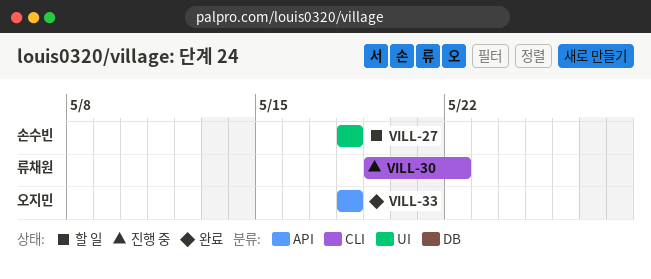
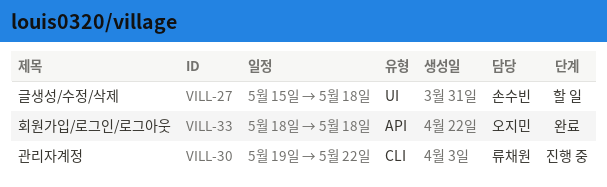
VILL-27, start: May 18 -> May 15

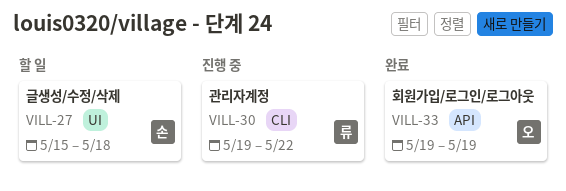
VILL-33, start: May 18 -> May 19
VILL-33, due: May 18 -> May 19

